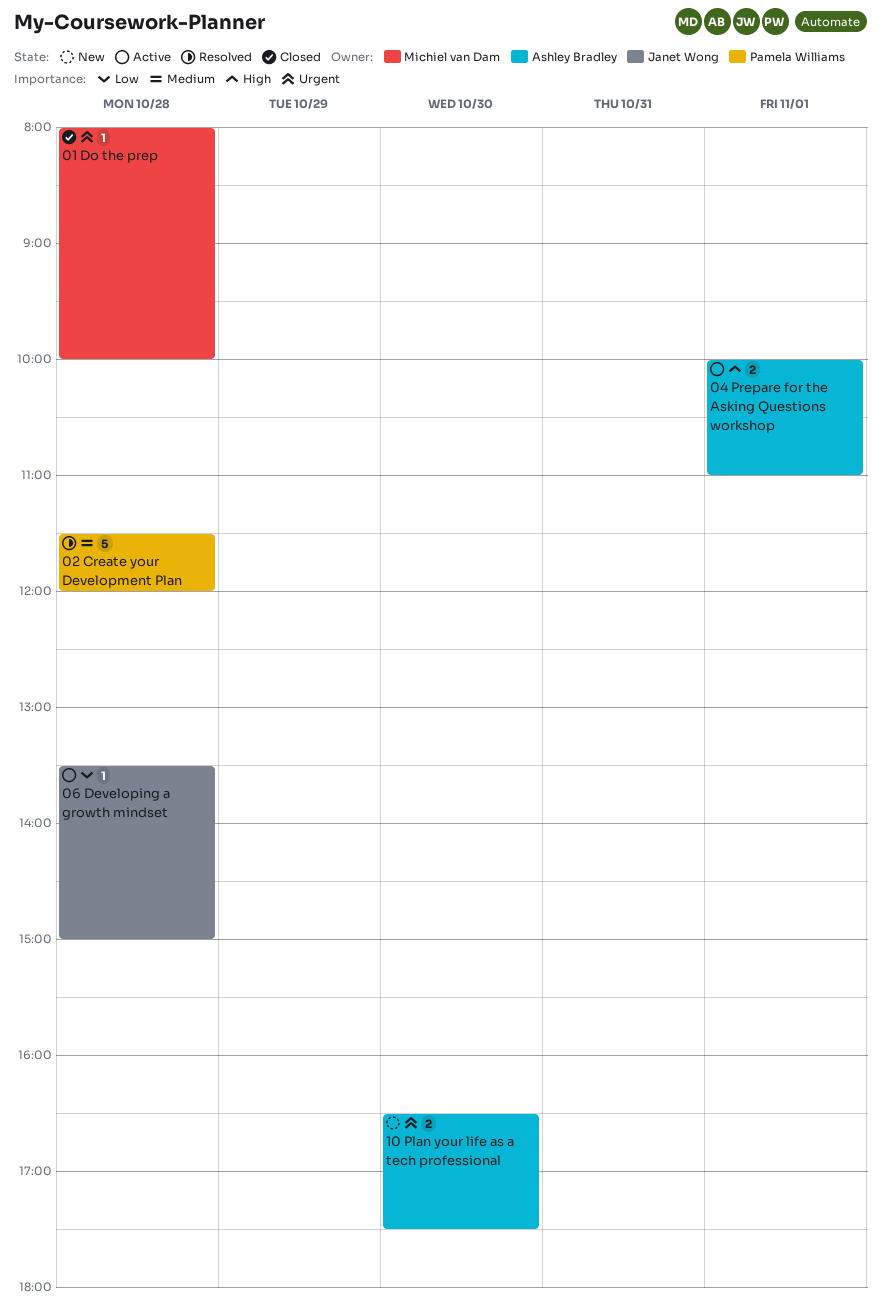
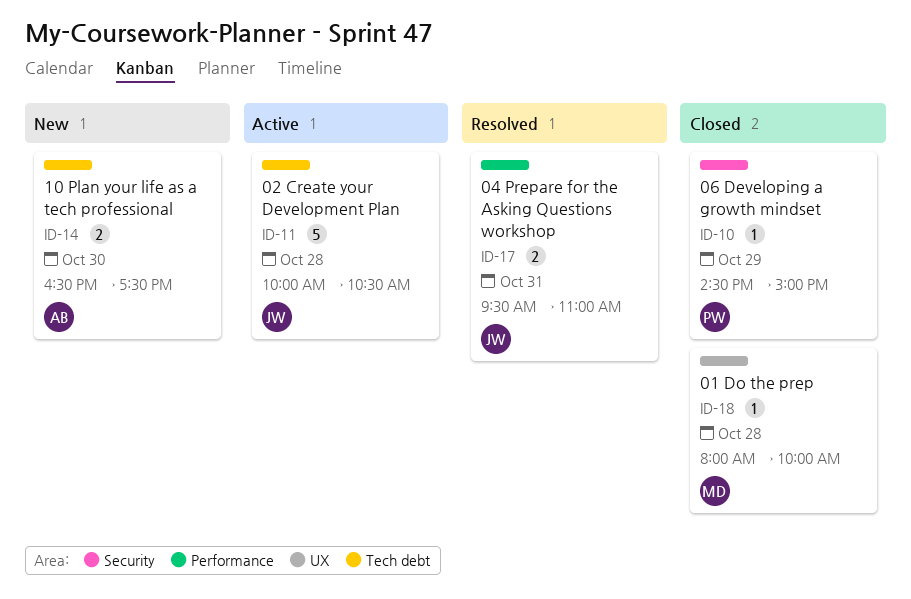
02 Create your Development Plan, status: Resolved -> Active
02 Create your Development Plan, owner: Pamela Williams -> Janet Wong
02 Create your Development Plan, begins: 11:30 -> 10:00
02 Create your Development Plan, ends: 12:00 -> 10:30
04 Prepare for the Asking Questions workshop, status: Active -> Resolved
04 Prepare for the Asking Questions workshop, owner: Ashley Bradley -> Janet Wong
04 Prepare for the Asking Questions workshop, day: Nov 1 -> Oct 31
04 Prepare for the Asking Questions workshop, begins: 10:00 -> 09:30
06 Developing a growth mindset, status: Active -> Closed
06 Developing a growth mindset, owner: Janet Wong -> Pamela Williams
06 Developing a growth mindset, day: Oct 28 -> Oct 29
06 Developing a growth mindset, begins: 13:30 -> 14:30

